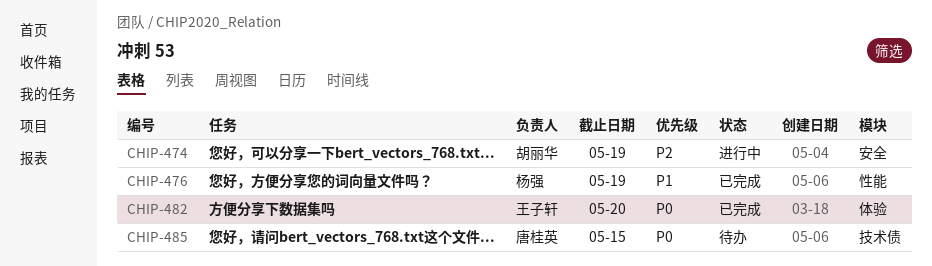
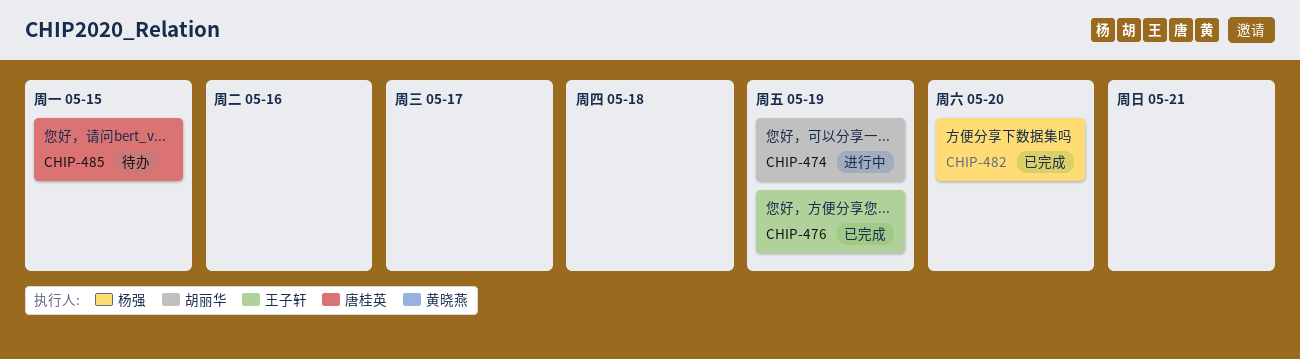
CHIP-476, owner: 杨强 -> 王子轩
CHIP-482, owner: 王子轩 -> 杨强

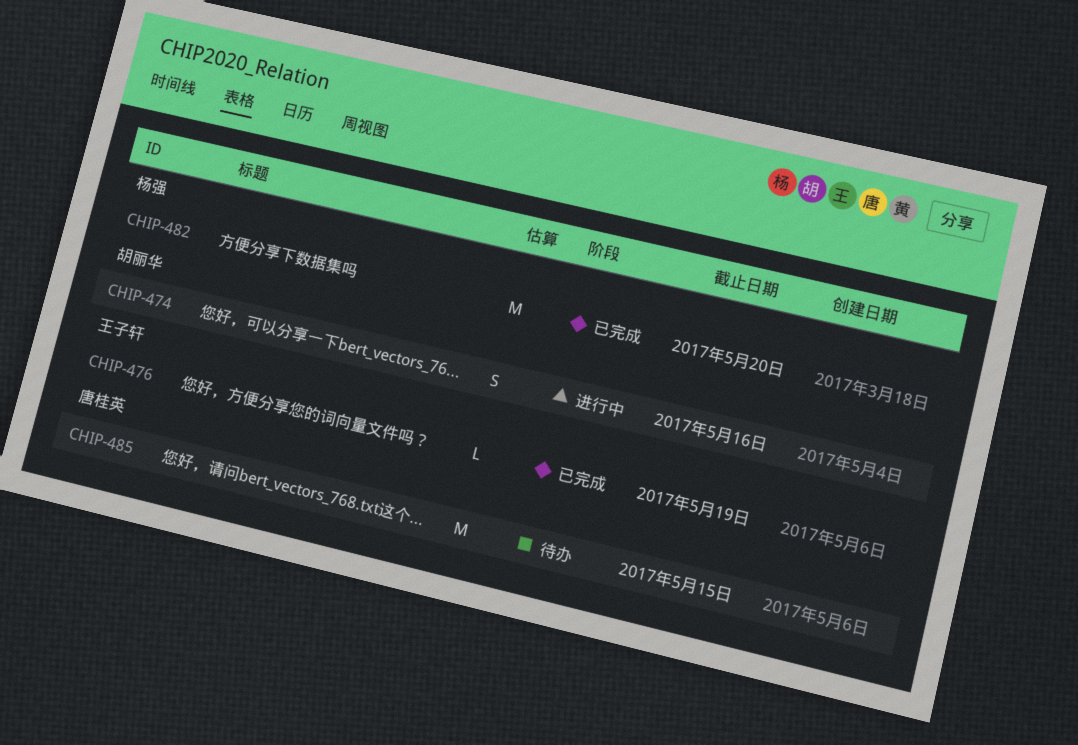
CHIP-474, due: May 19 -> May 16

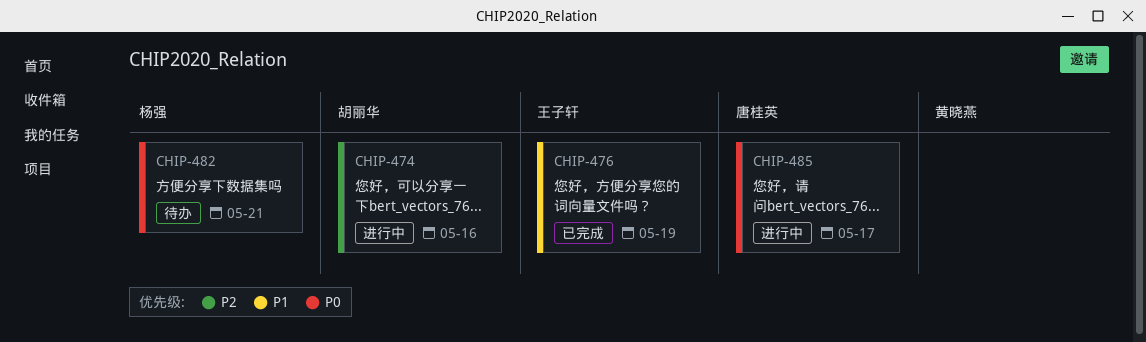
CHIP-482, status: 已完成 -> 待办
CHIP-482, due: May 20 -> May 21
CHIP-485, status: 待办 -> 进行中
CHIP-485, due: May 15 -> May 17

